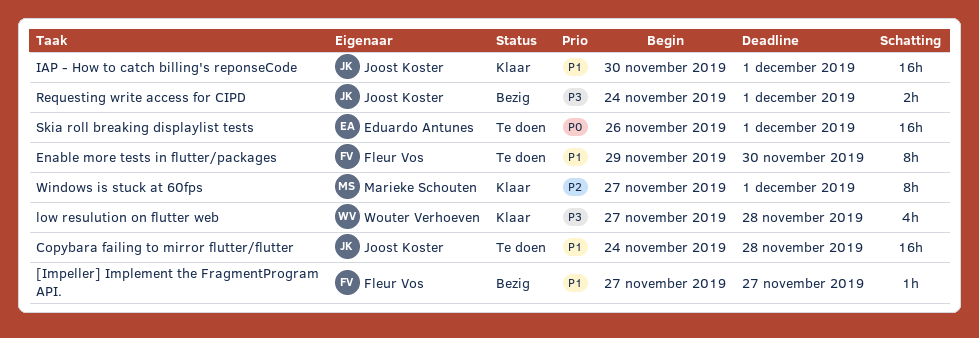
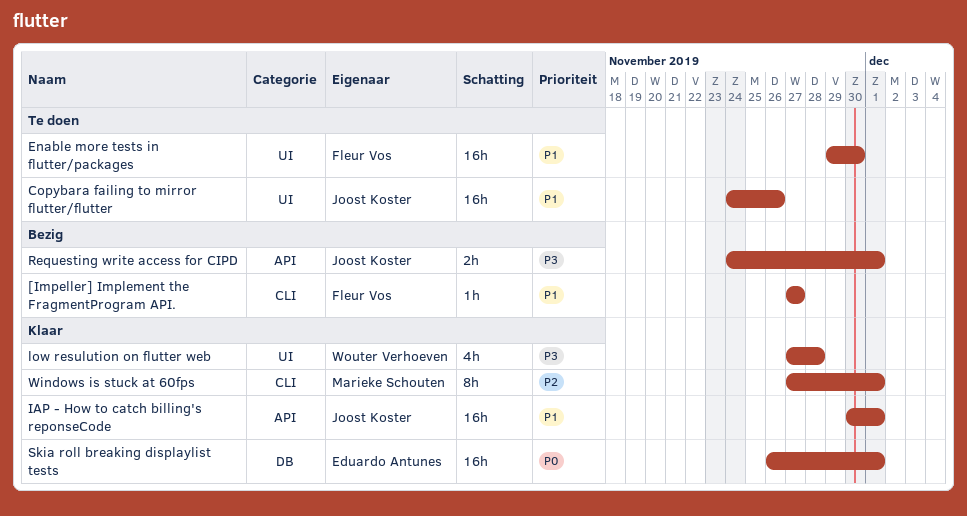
Copybara failing to mirror flutter/flutter, due: Nov 28 -> Nov 26
Enable more tests in flutter/packages, estimate: 8h -> 16h
Skia roll breaking displaylist tests, status: Te doen -> Klaar

